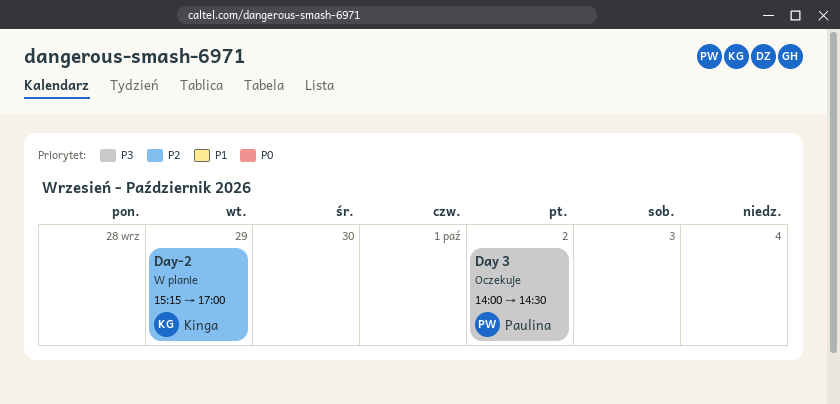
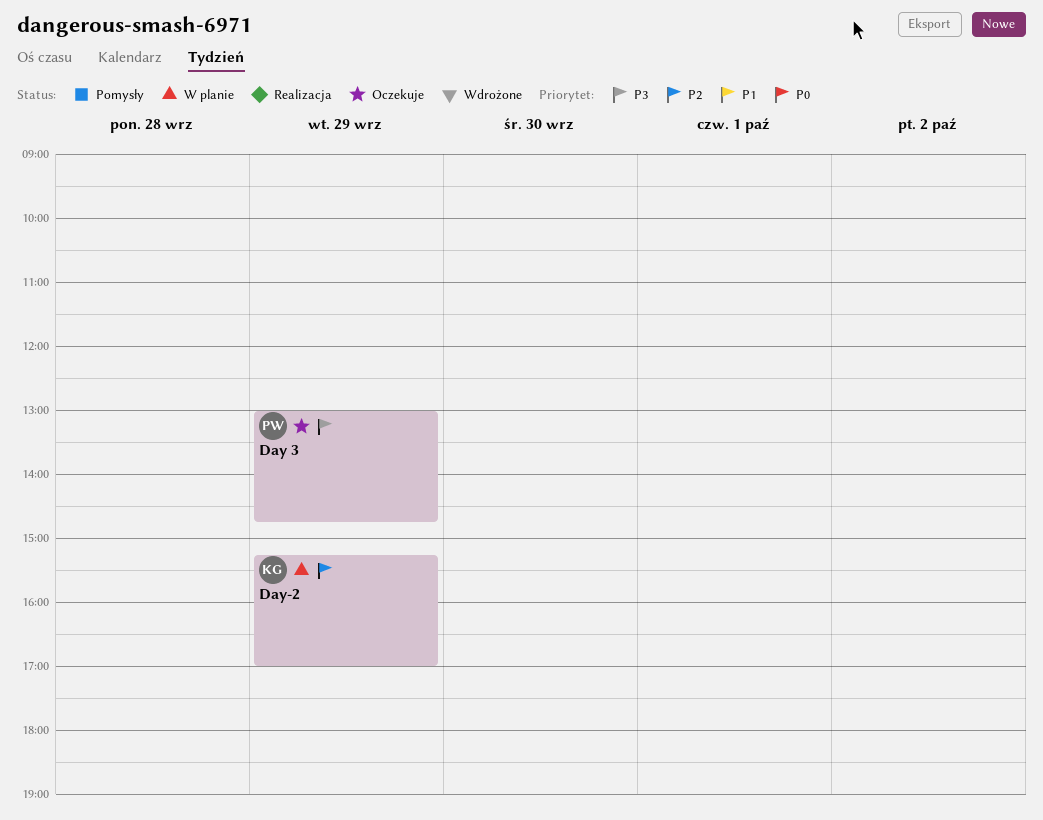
Day 3, day: Oct 2 -> Sep 29
Day 3, begins: 14:00 -> 13:00
Day 3, ends: 14:30 -> 14:45

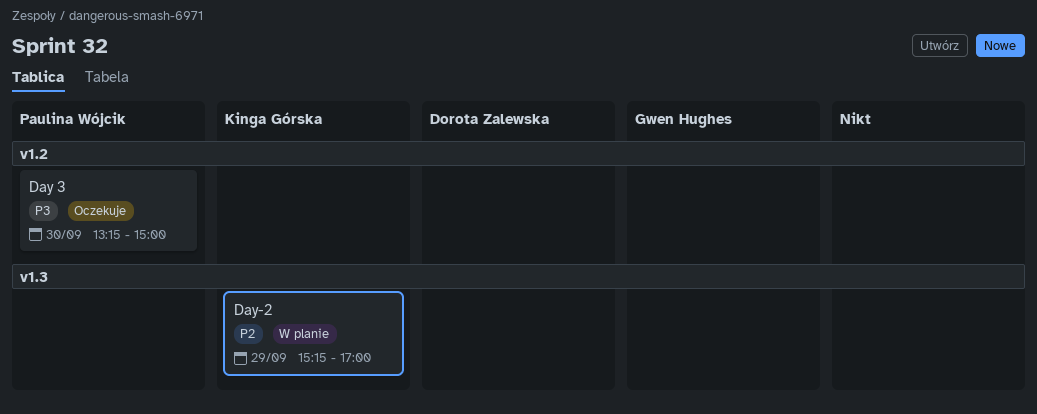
Day 3, day: Sep 29 -> Sep 30
Day 3, begins: 13:00 -> 13:15
Day 3, ends: 14:45 -> 15:00

